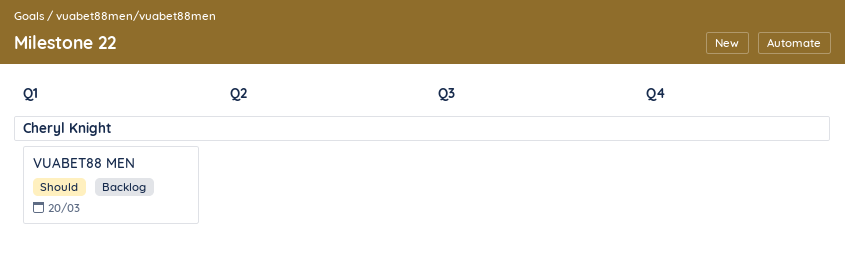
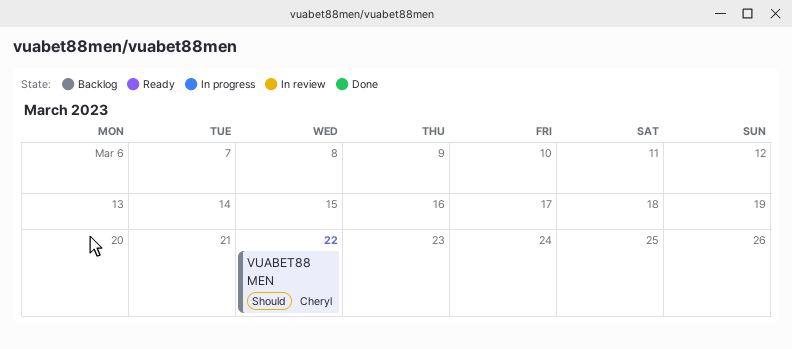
VUABET88 MEN, due: Mar 20 -> Mar 22

